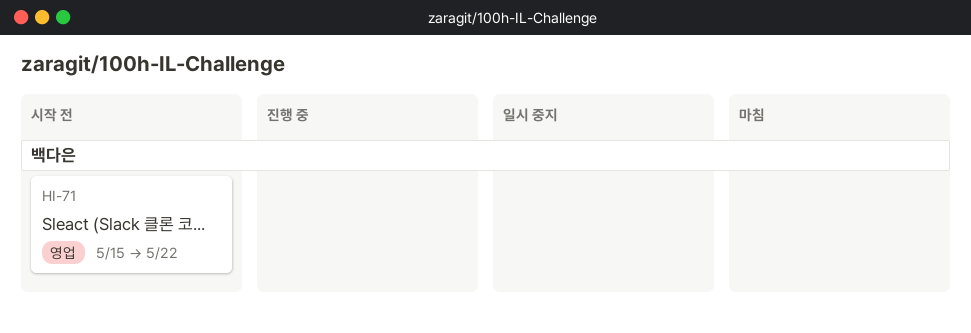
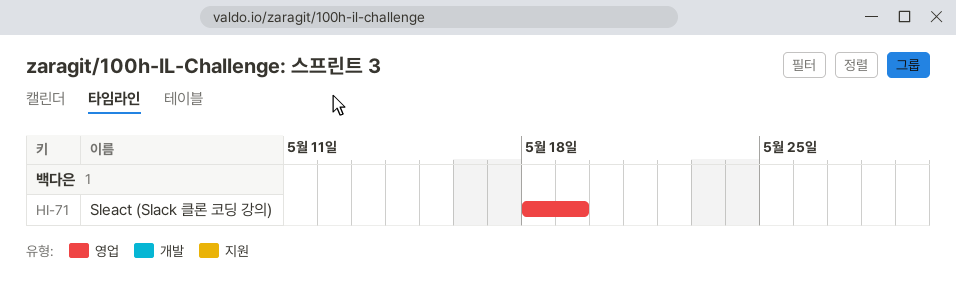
HI-71, start: May 15 -> May 18
HI-71, due: May 22 -> May 19

